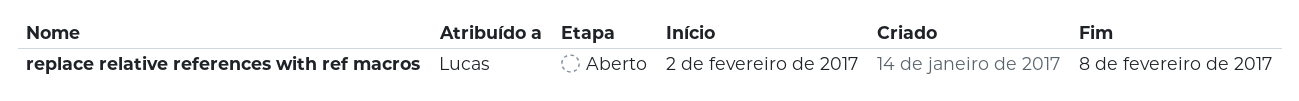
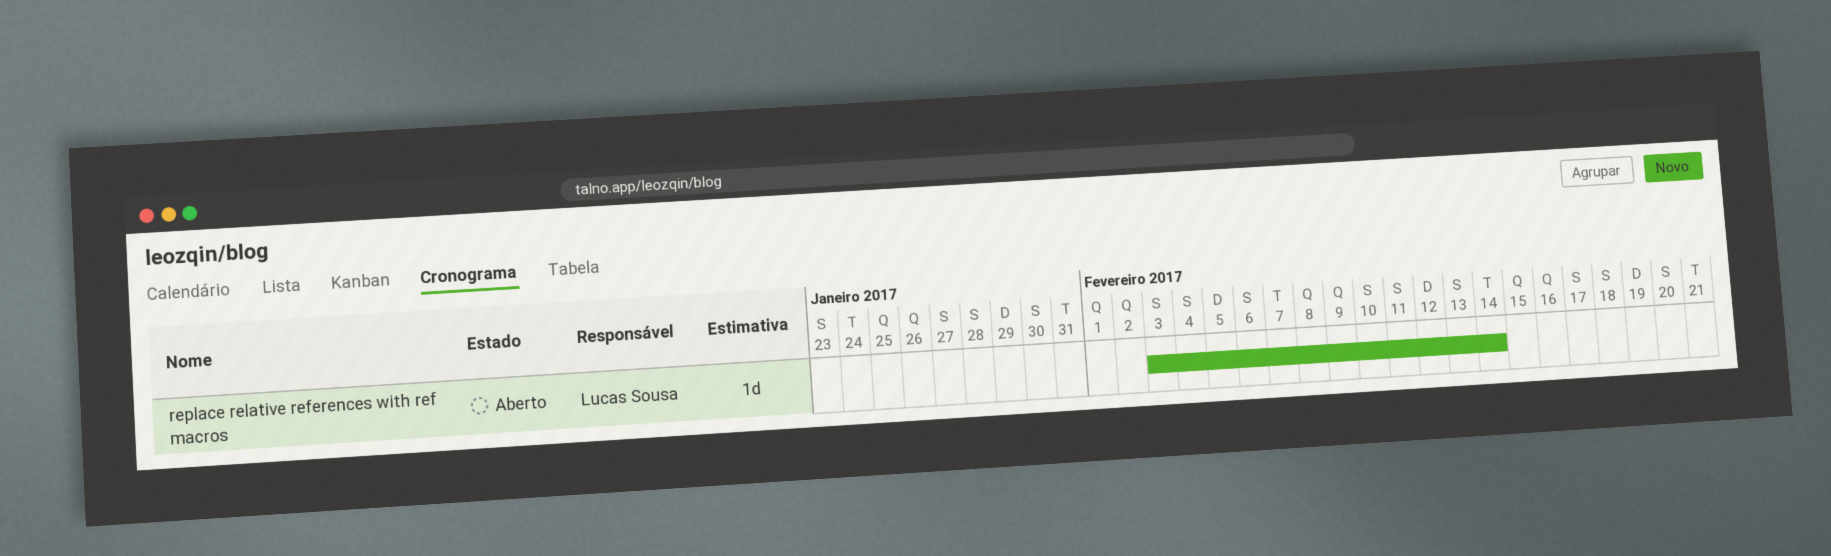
replace relative references with ref macros, start: Feb 2 -> Feb 3
replace relative references with ref macros, due: Feb 8 -> Feb 14

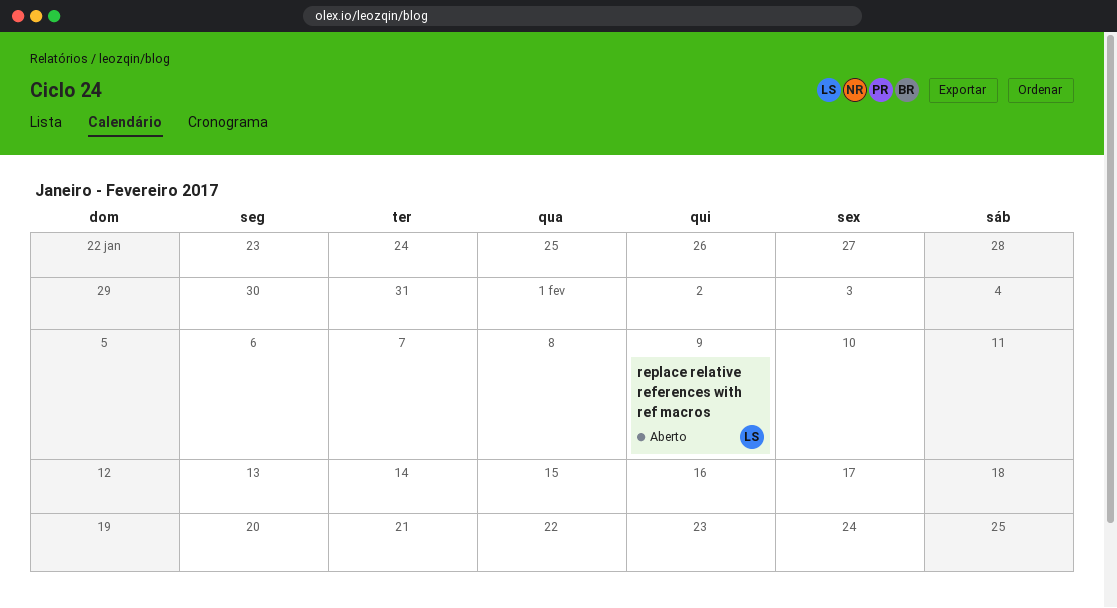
replace relative references with ref macros, due: Feb 14 -> Feb 9

